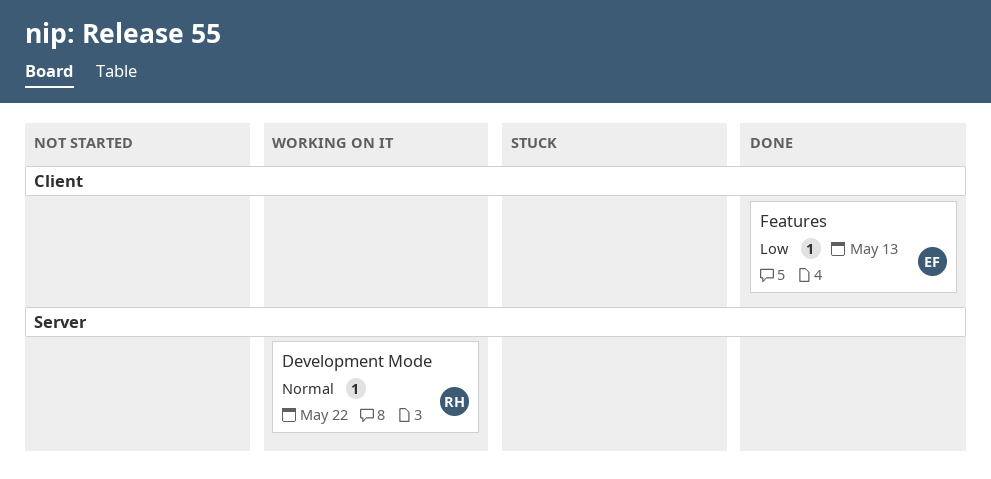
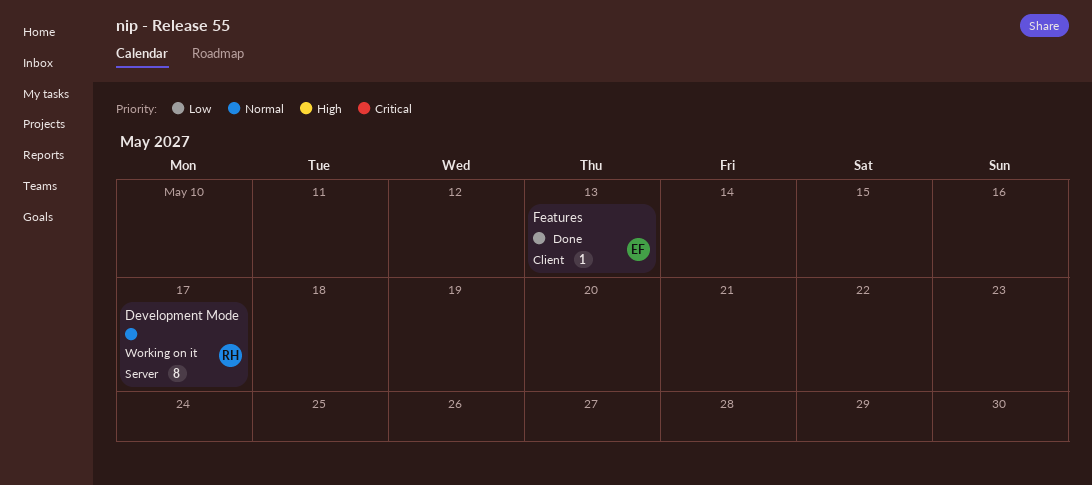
Development Mode, estimate: 1 -> 8
Development Mode, due: May 22 -> May 17

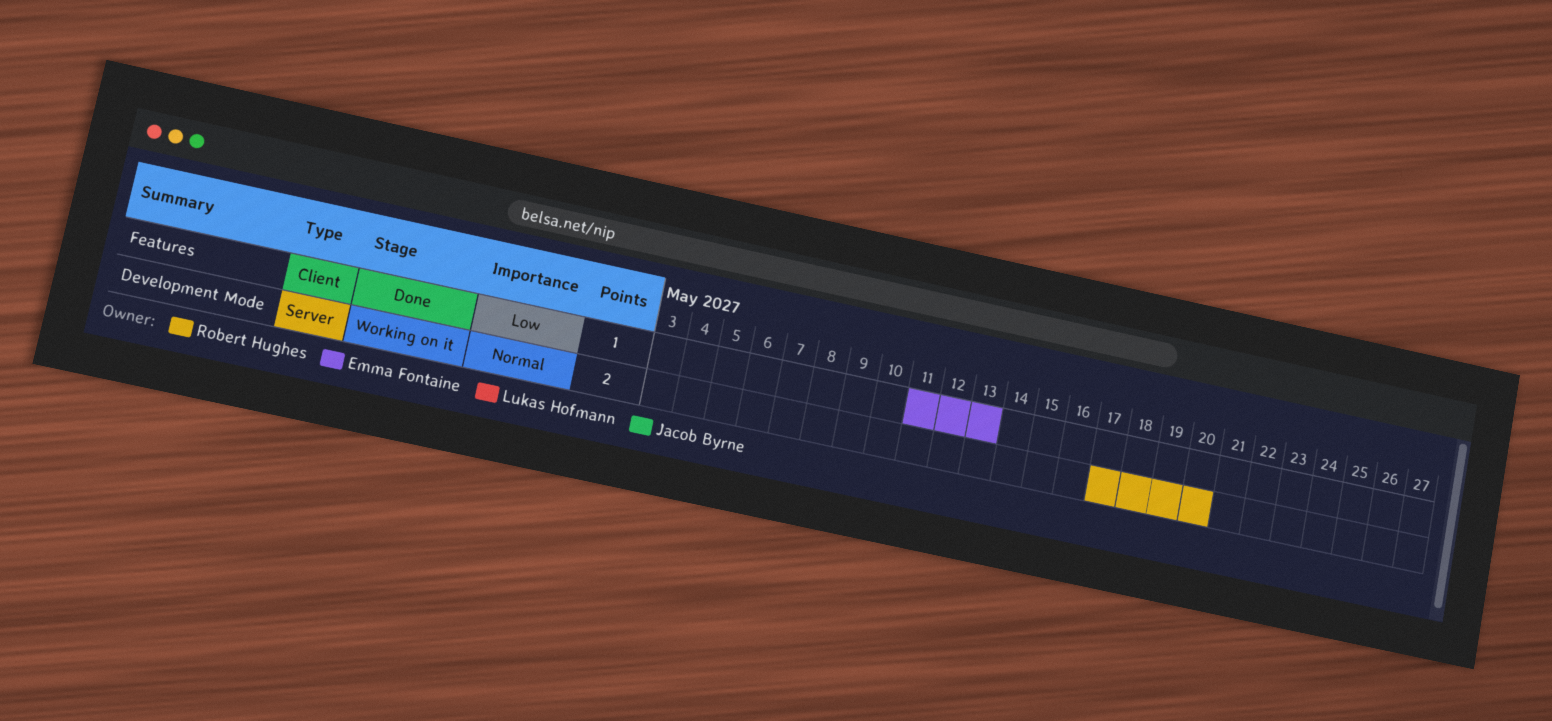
Development Mode, estimate: 8 -> 2
Development Mode, due: May 17 -> May 20

